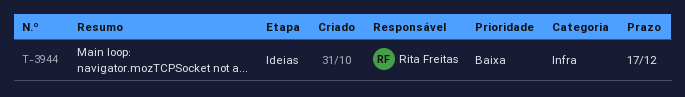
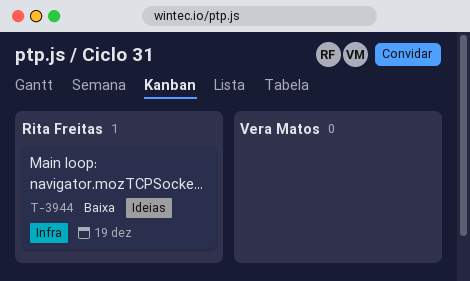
T-3944, due: Dec 17 -> Dec 19

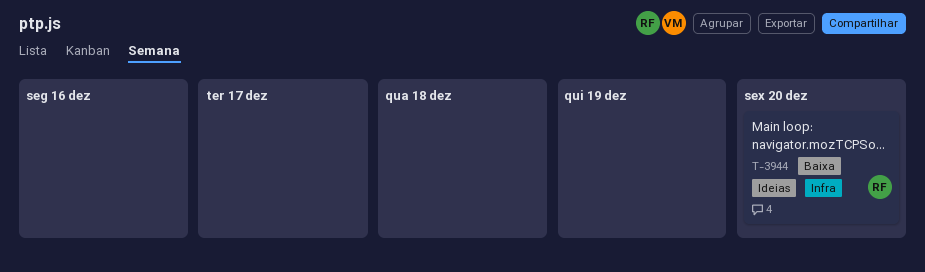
T-3944, due: Dec 19 -> Dec 20

